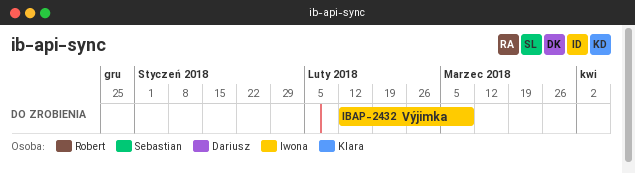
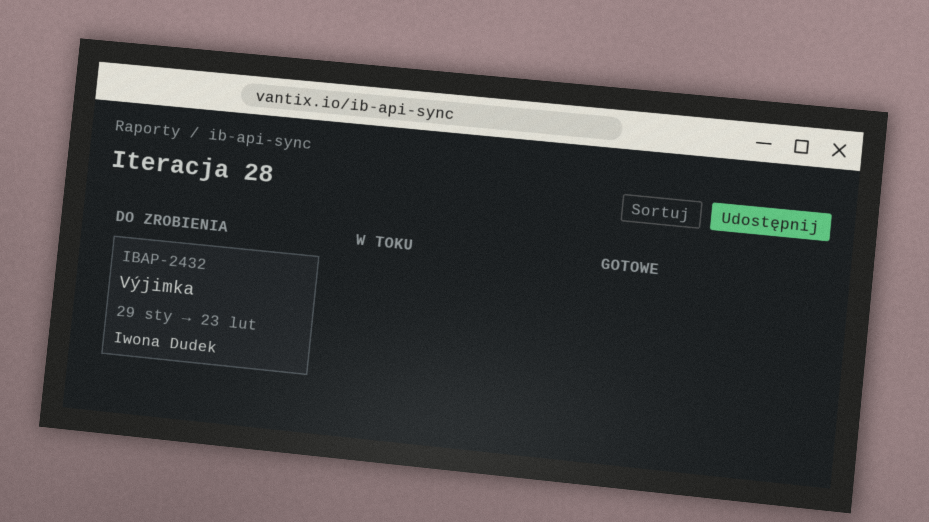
IBAP-2432, start: Feb 12 -> Jan 29
IBAP-2432, due: Mar 9 -> Feb 23

